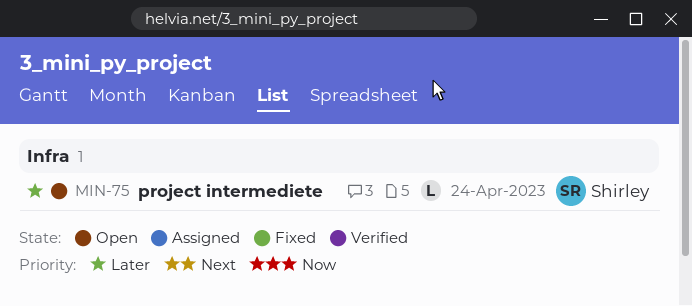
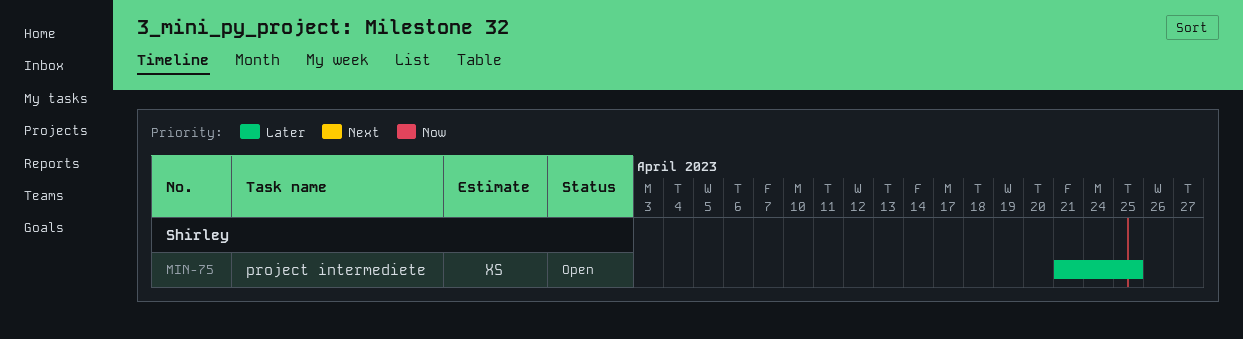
MIN-75, estimate: L -> XS
MIN-75, due: Apr 24 -> Apr 25

